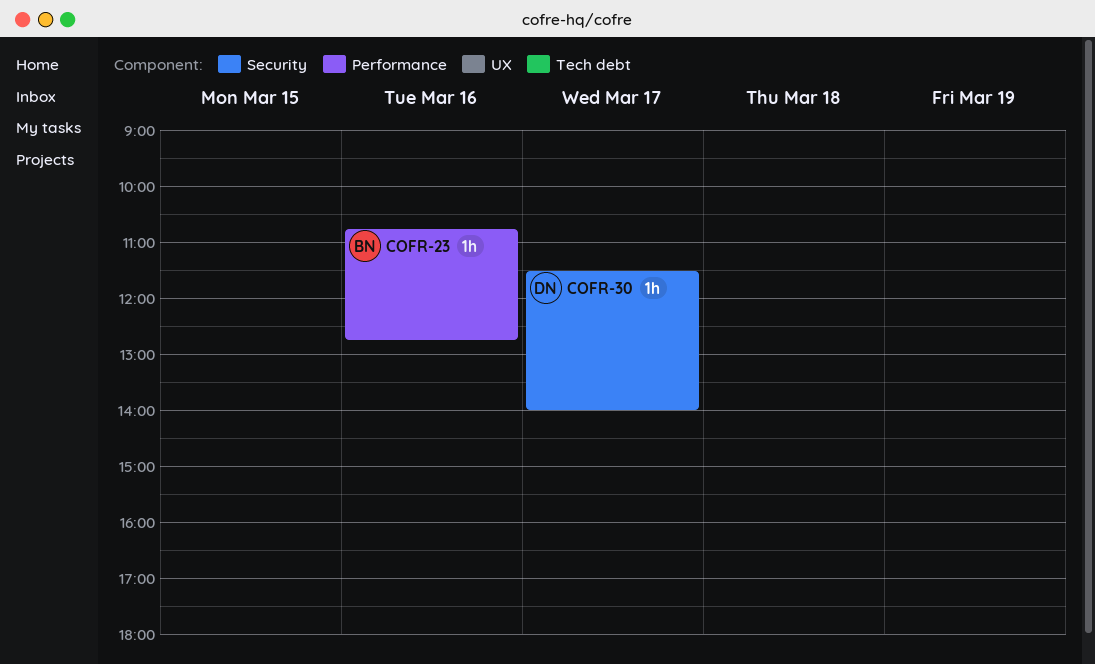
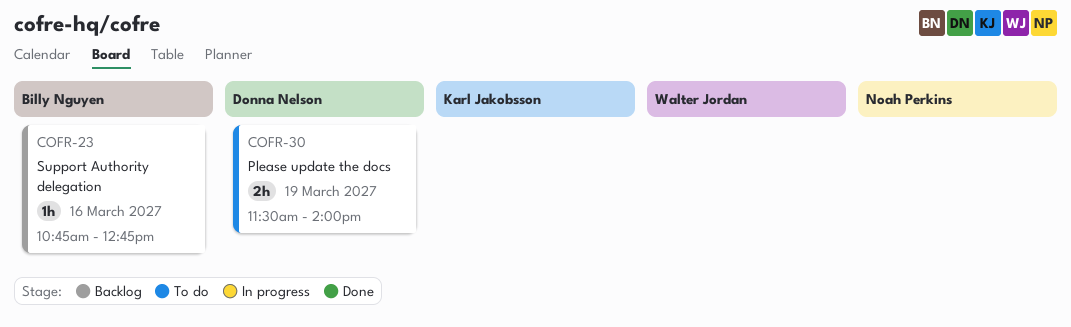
COFR-30, estimate: 1h -> 2h
COFR-30, day: Mar 17 -> Mar 19

